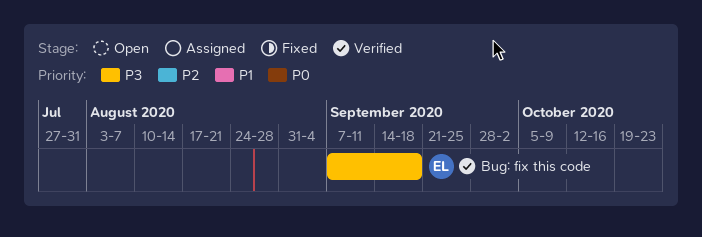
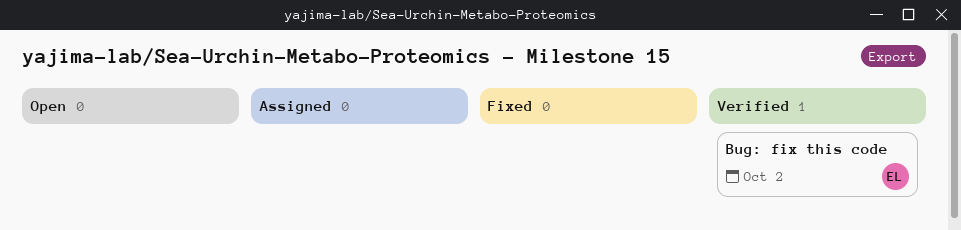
Bug: fix this code, due: Sep 18 -> Oct 2

